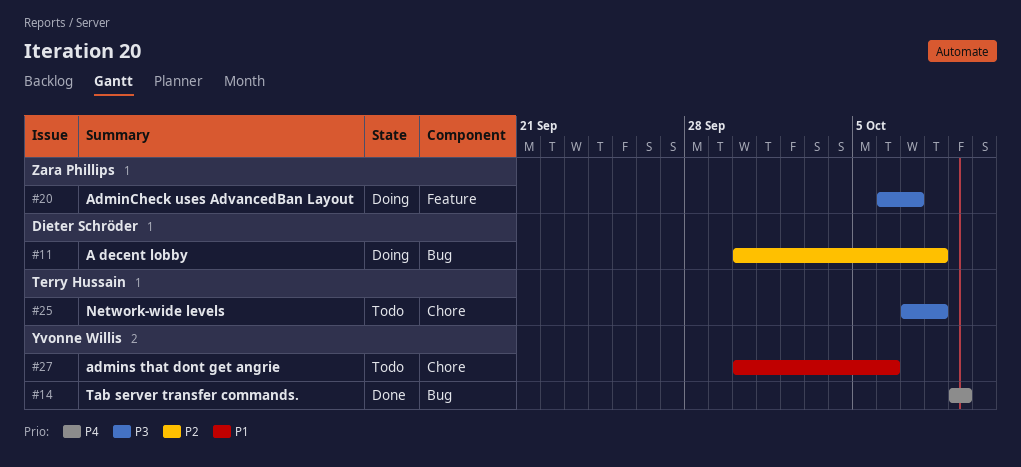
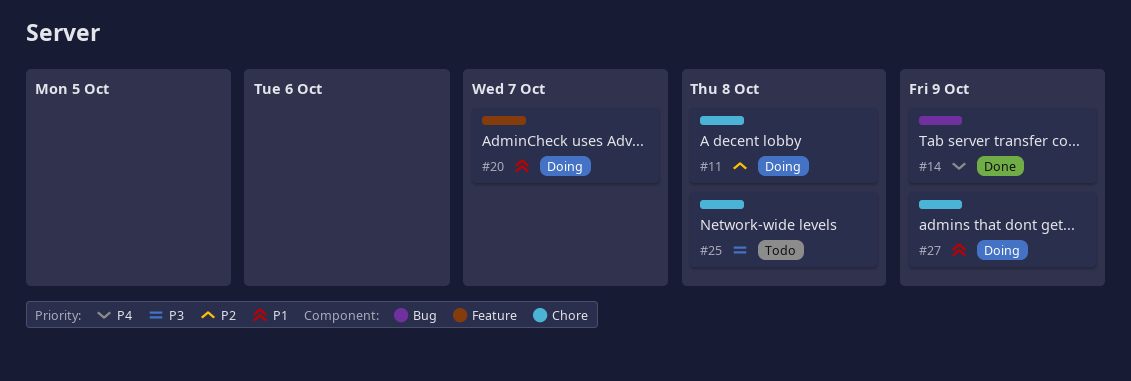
#11, label: Bug -> Chore
#20, priority: P3 -> P1
#27, status: Todo -> Doing
#27, due: Oct 6 -> Oct 9

